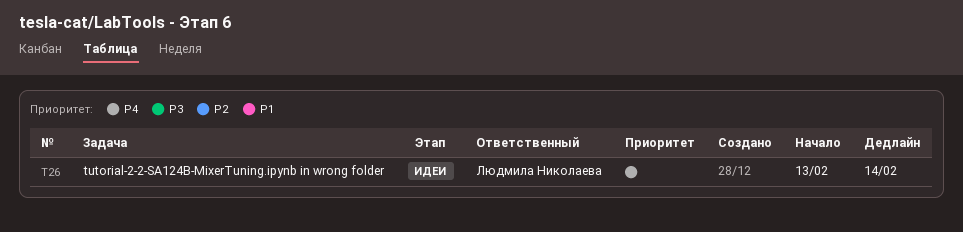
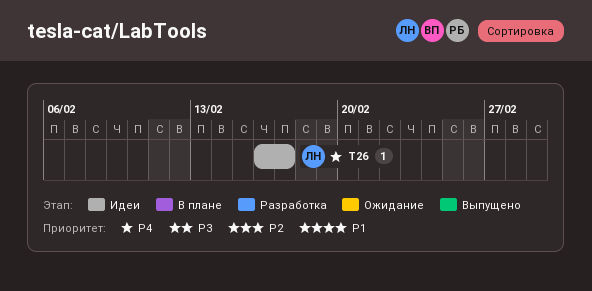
T26, start: Feb 13 -> Feb 16
T26, due: Feb 14 -> Feb 17

